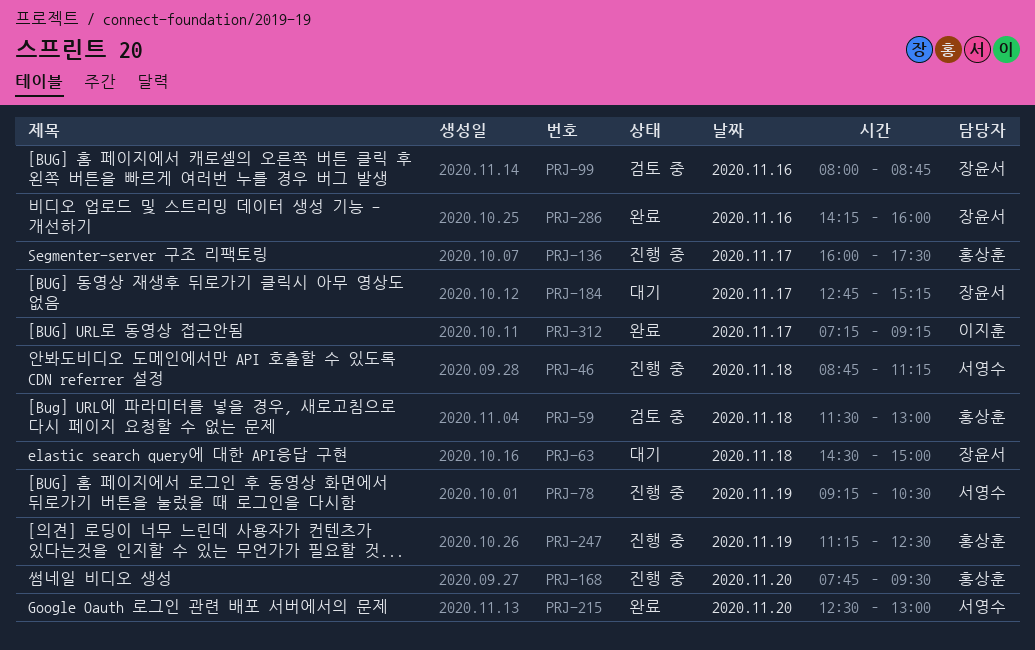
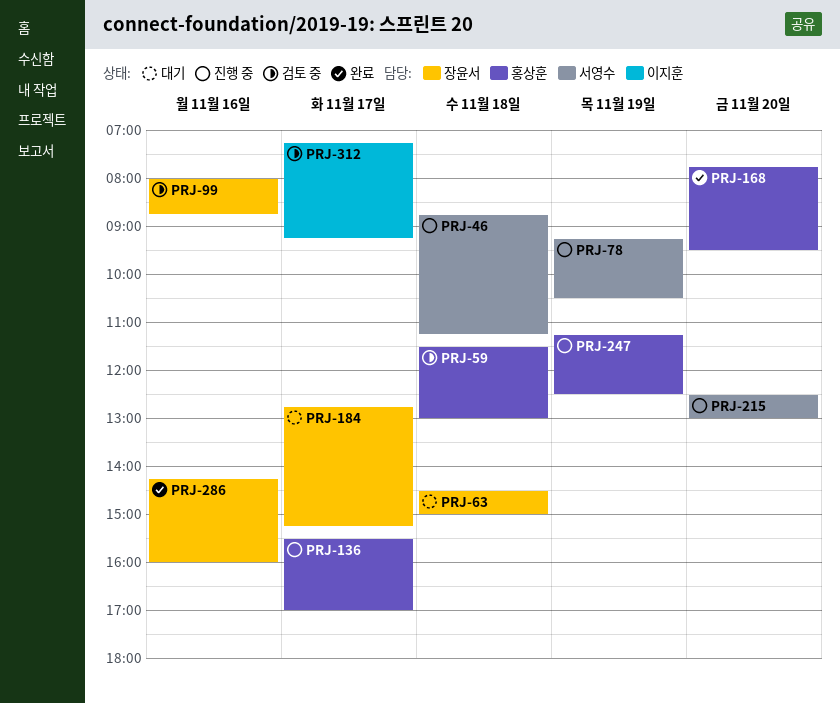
PRJ-136, begins: 16:00 -> 15:30
PRJ-136, ends: 17:30 -> 17:00
PRJ-168, status: 진행 중 -> 완료
PRJ-215, status: 완료 -> 진행 중
PRJ-312, status: 완료 -> 검토 중

